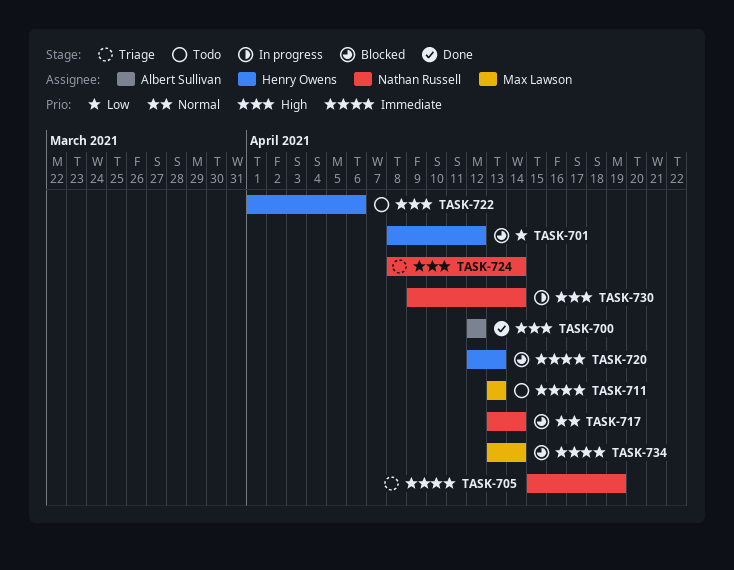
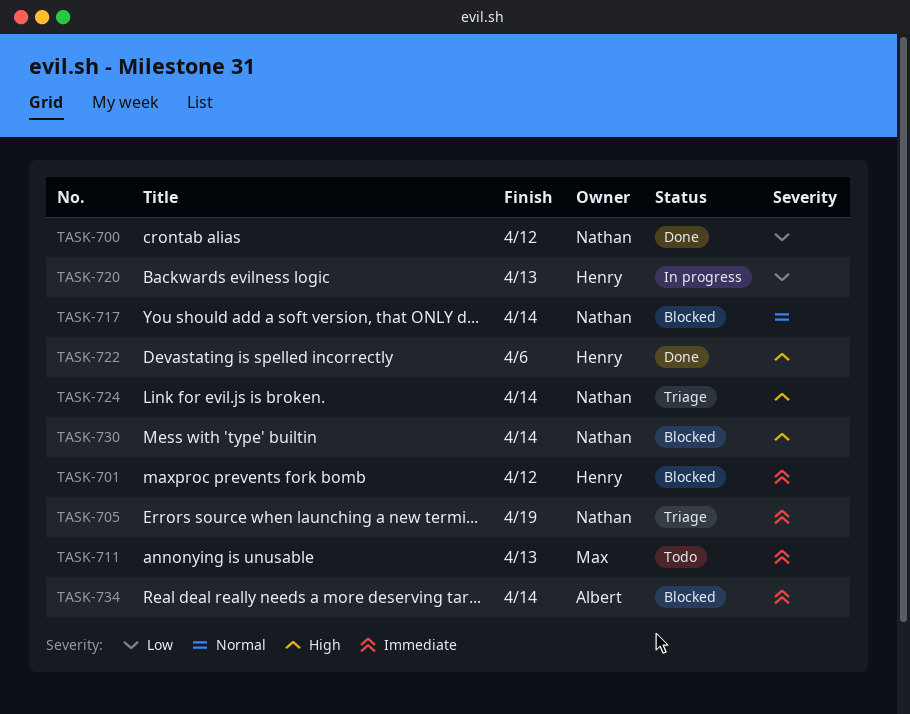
TASK-700, owner: Albert Sullivan -> Nathan Russell
TASK-700, priority: High -> Low
TASK-701, priority: Low -> Immediate
TASK-720, status: Blocked -> In progress
TASK-720, priority: Immediate -> Low
TASK-722, status: Todo -> Done
TASK-730, status: In progress -> Blocked
TASK-734, owner: Max Lawson -> Albert Sullivan

